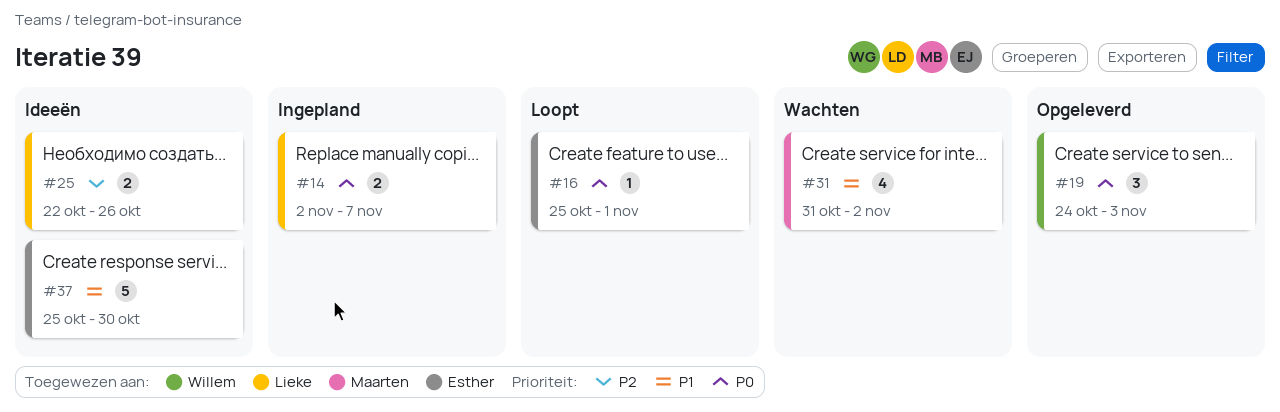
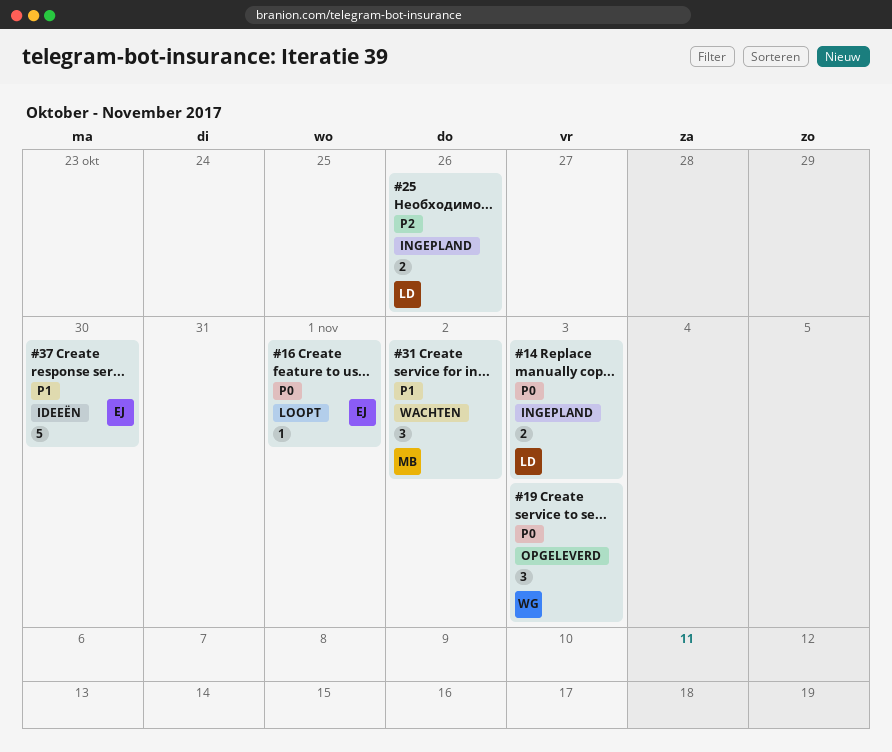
#14, due: Nov 7 -> Nov 3
#25, status: Ideeën -> Ingepland
#31, estimate: 4 -> 3

